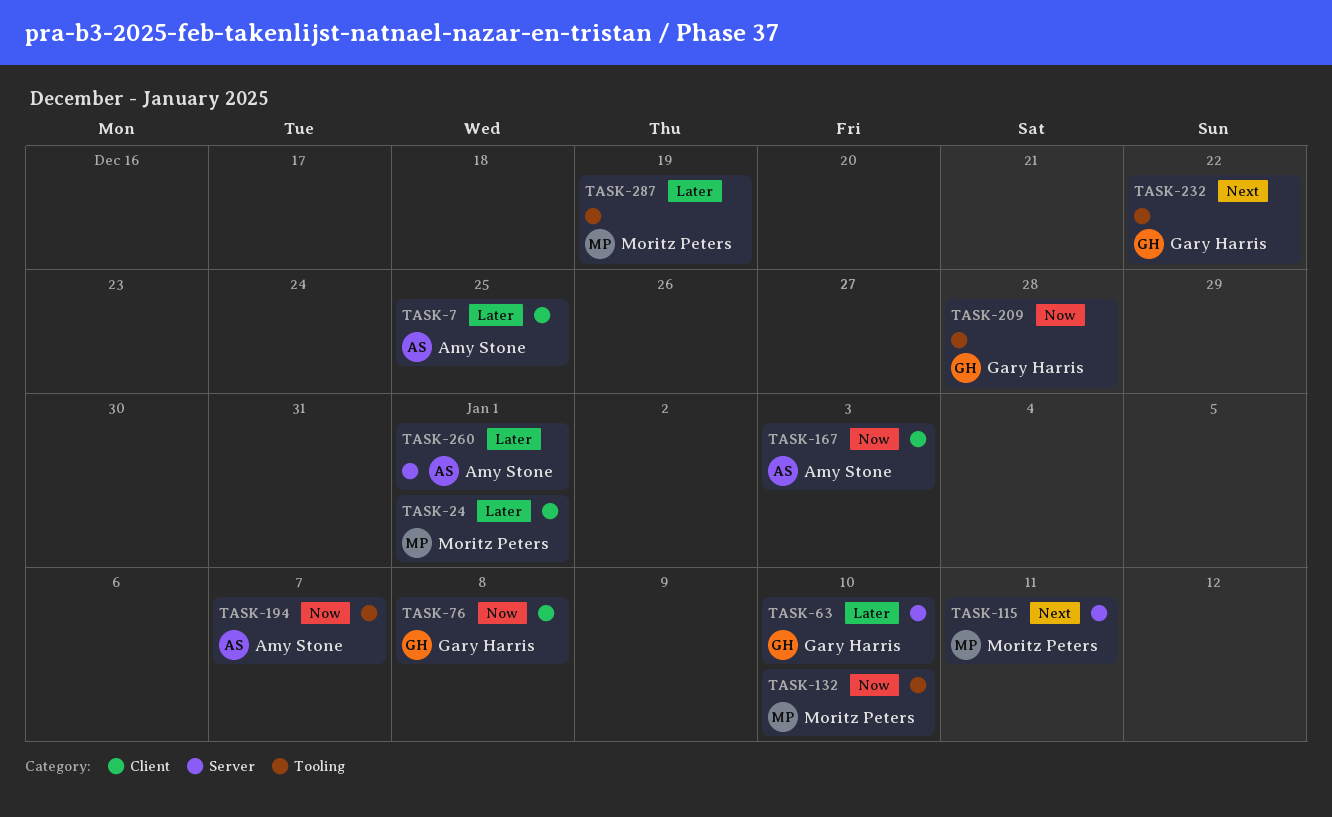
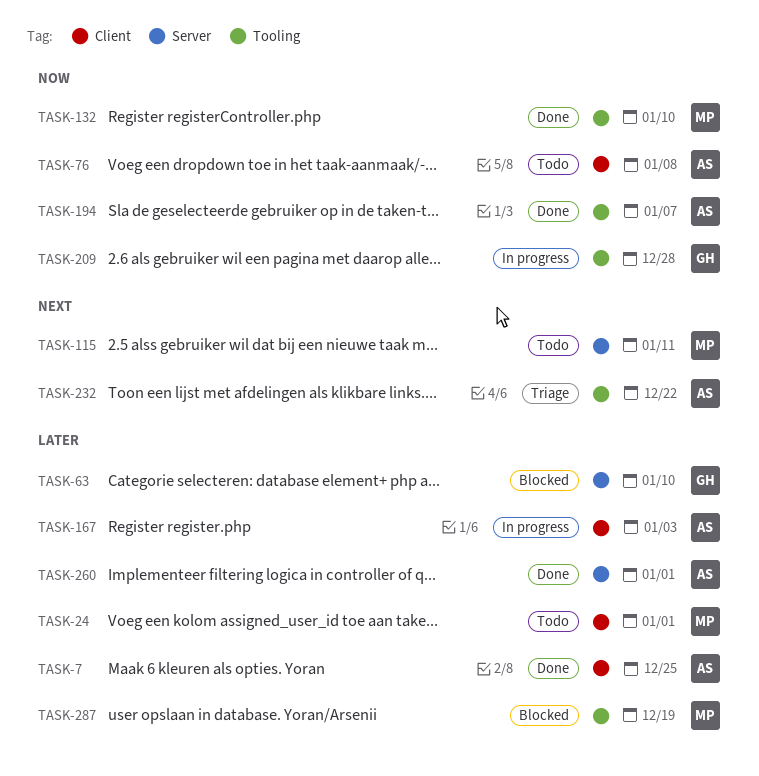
TASK-76, owner: Gary Harris -> Amy Stone
TASK-167, priority: Now -> Later
TASK-232, owner: Gary Harris -> Amy Stone

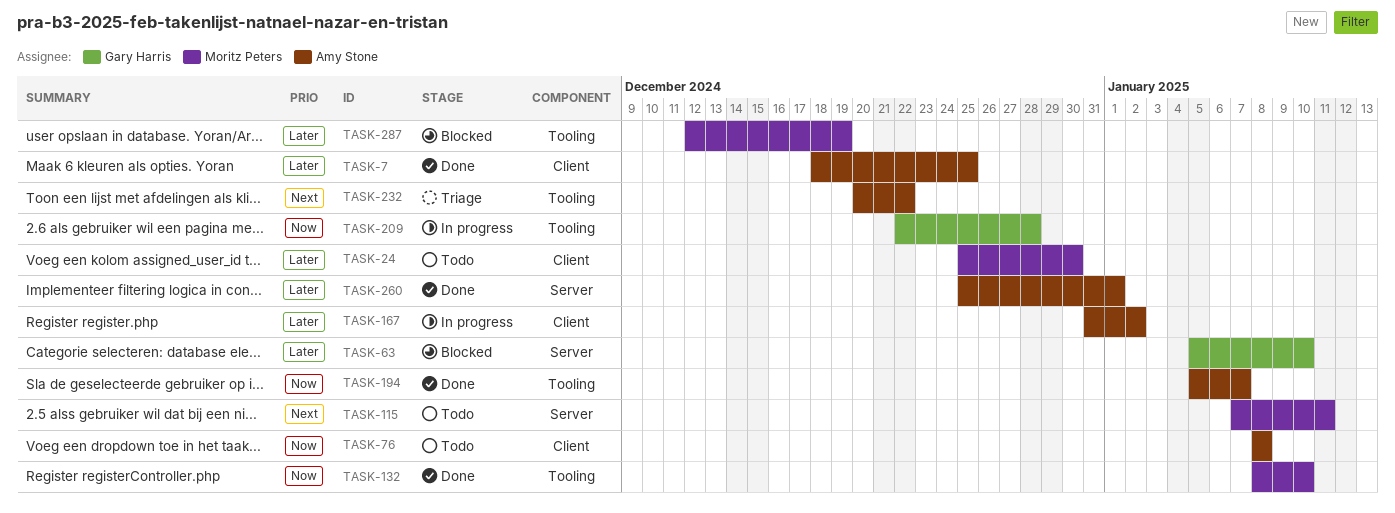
TASK-24, due: Jan 1 -> Dec 30
TASK-167, due: Jan 3 -> Jan 2

